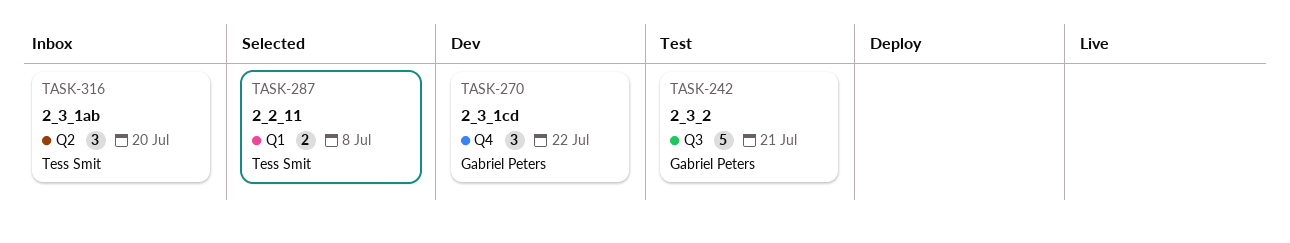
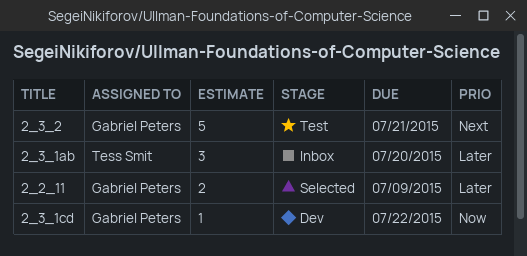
2_2_11, owner: Tess Smit -> Gabriel Peters
2_2_11, due: Jul 8 -> Jul 9
2_3_1cd, estimate: 3 -> 1

